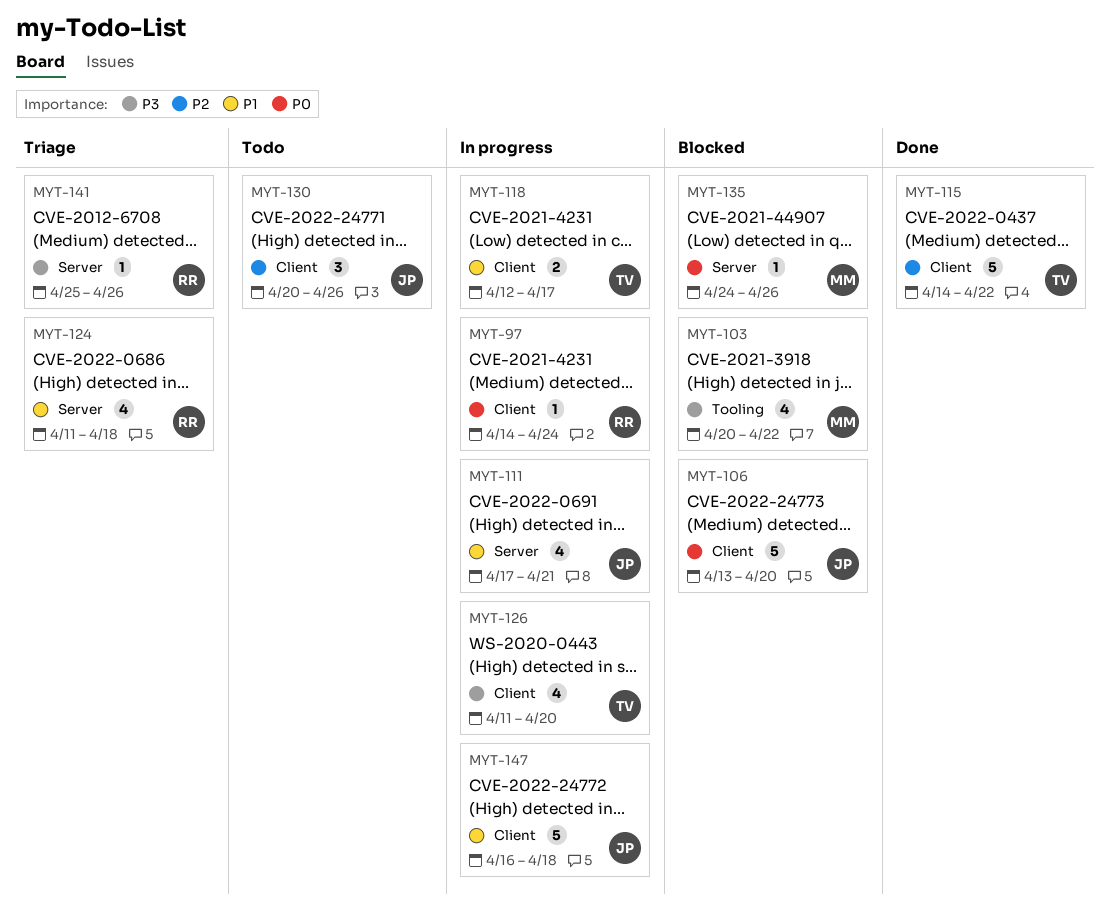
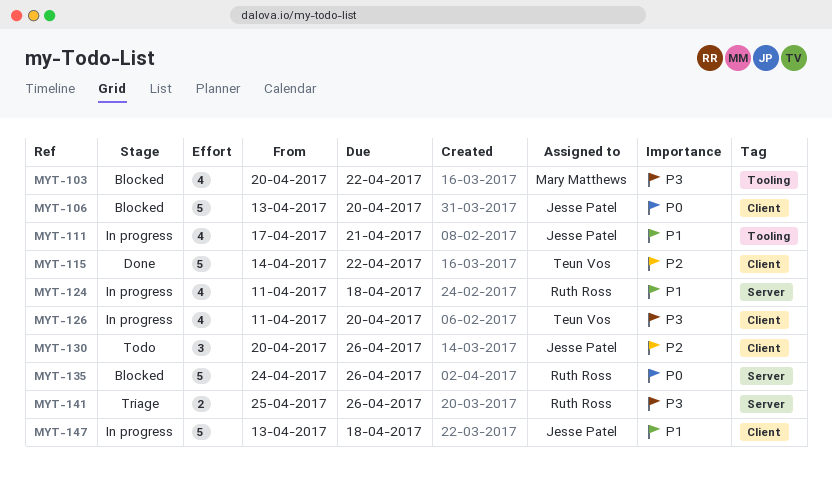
MYT-97: present -> none
MYT-111, label: Server -> Tooling
MYT-118: present -> none
MYT-124, status: Triage -> In progress
MYT-135, owner: Mary Matthews -> Ruth Ross
MYT-135, estimate: 1 -> 5
MYT-141, estimate: 1 -> 2
MYT-147, start: Apr 16 -> Apr 13

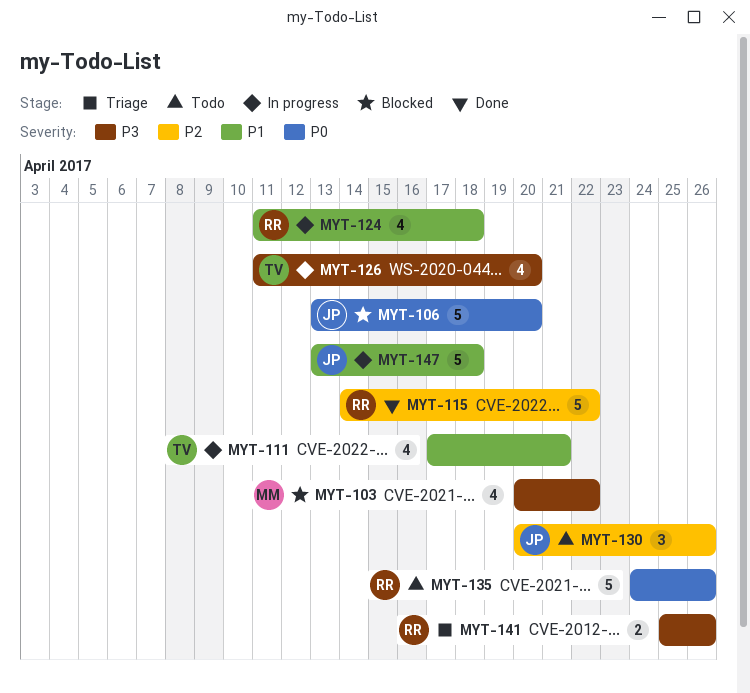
MYT-111, owner: Jesse Patel -> Teun Vos
MYT-115, owner: Teun Vos -> Ruth Ross
MYT-135, status: Blocked -> Todo

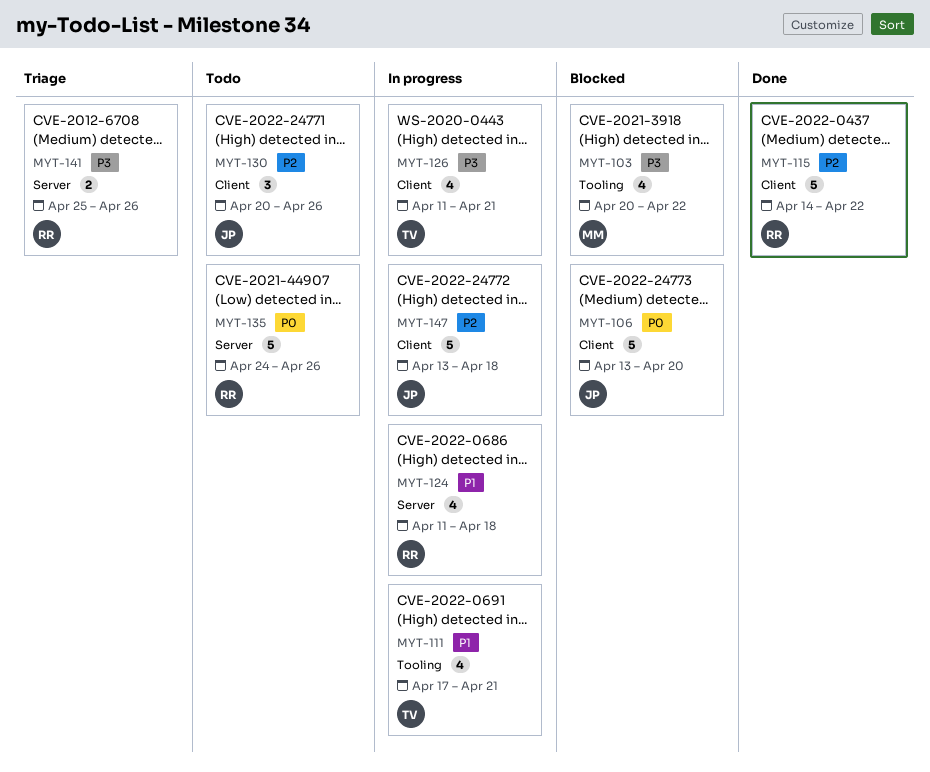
MYT-126, due: Apr 20 -> Apr 21
MYT-147, priority: P1 -> P2

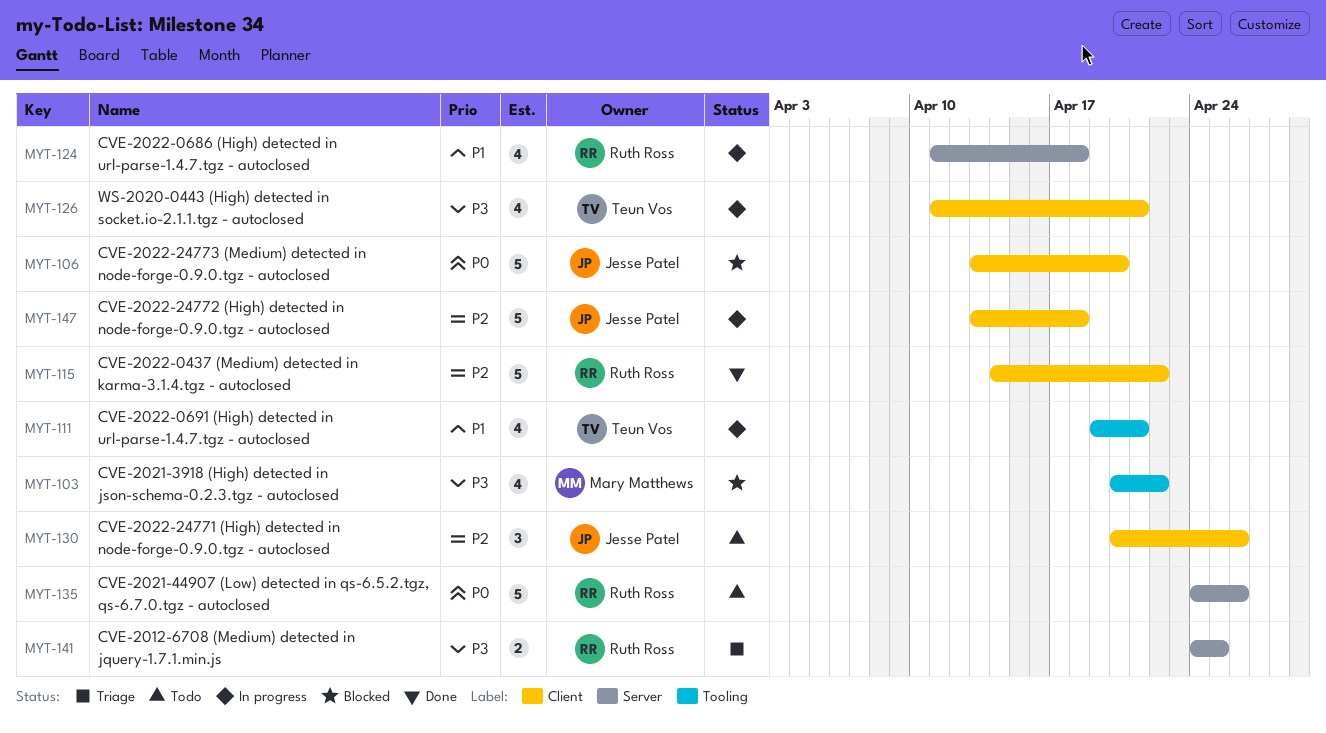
MYT-111, start: Apr 17 -> Apr 19
MYT-141, start: Apr 25 -> Apr 24
MYT-141, due: Apr 26 -> Apr 25

